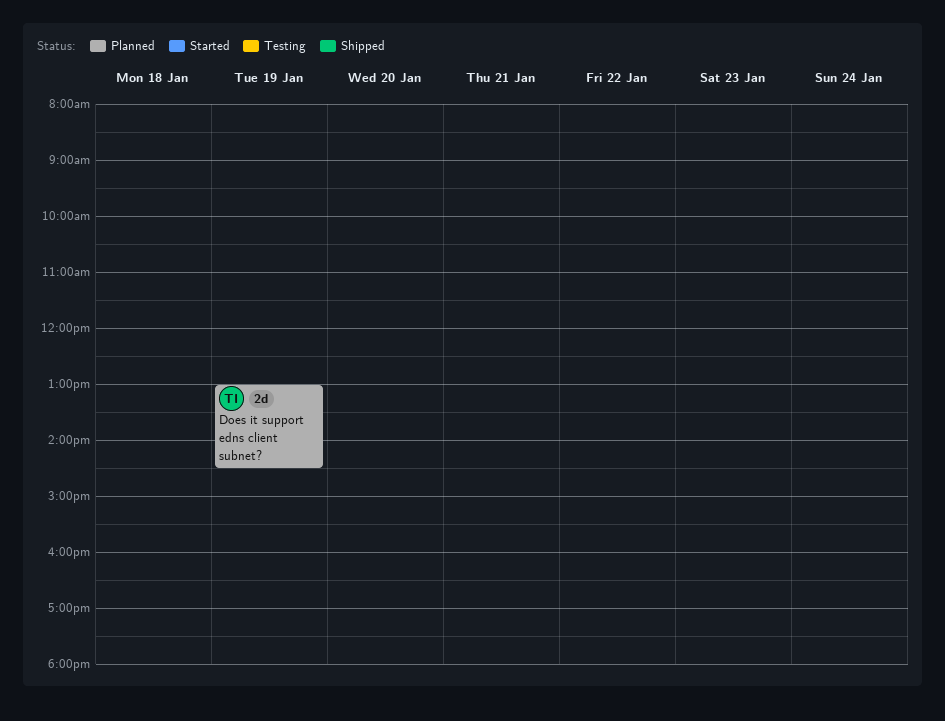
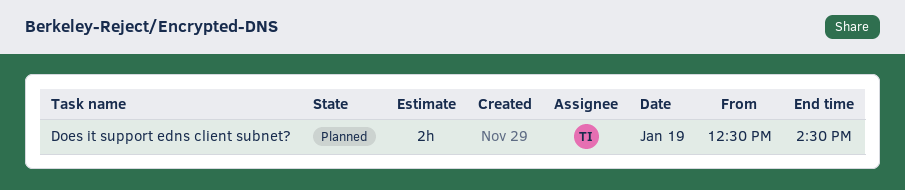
Does it support edns client subnet?, estimate: 2d -> 2h
Does it support edns client subnet?, begins: 13:00 -> 12:30

